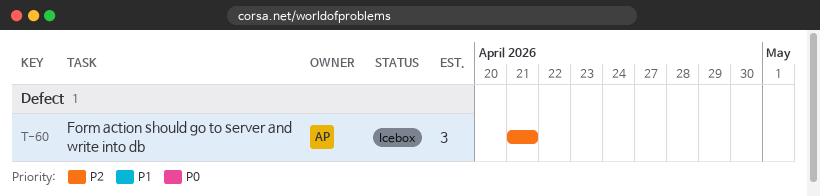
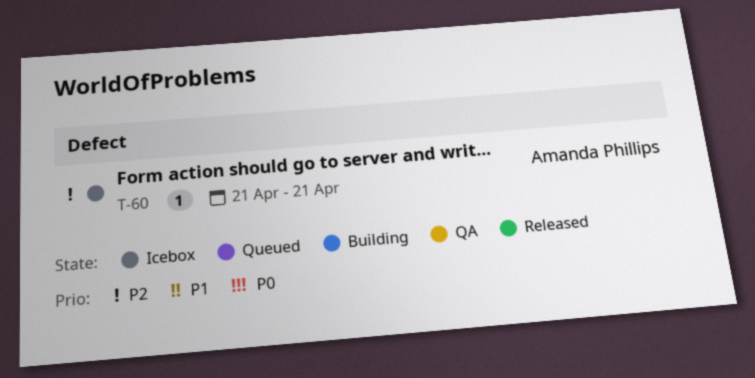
T-60, estimate: 3 -> 1

